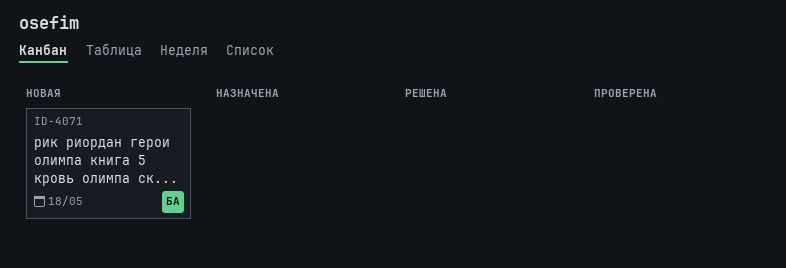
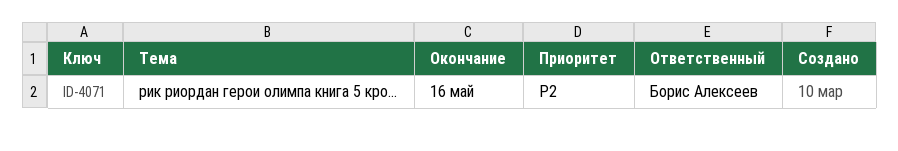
ID-4071, due: May 18 -> May 16

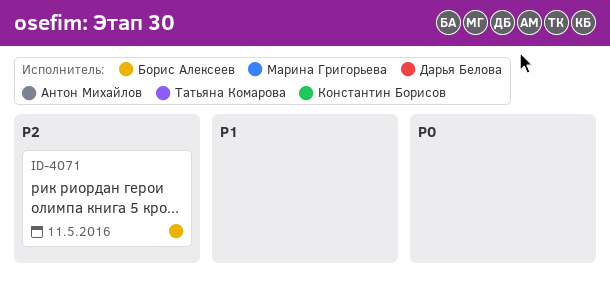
ID-4071, due: May 16 -> May 11

